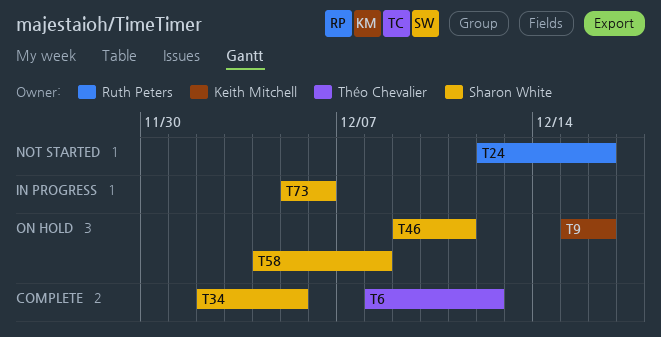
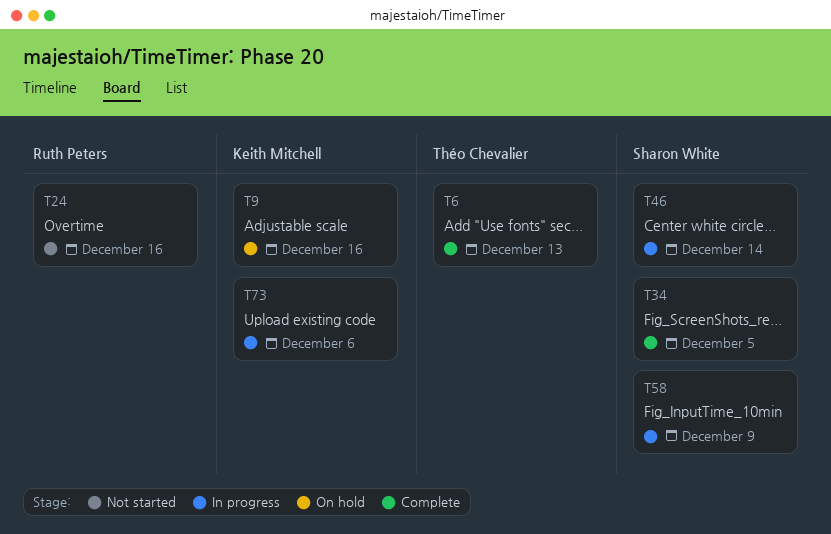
T6, due: Dec 12 -> Dec 13
T46, status: On hold -> In progress
T46, due: Dec 11 -> Dec 14
T58, status: On hold -> In progress
T58, due: Dec 8 -> Dec 9
T73, owner: Sharon White -> Keith Mitchell

